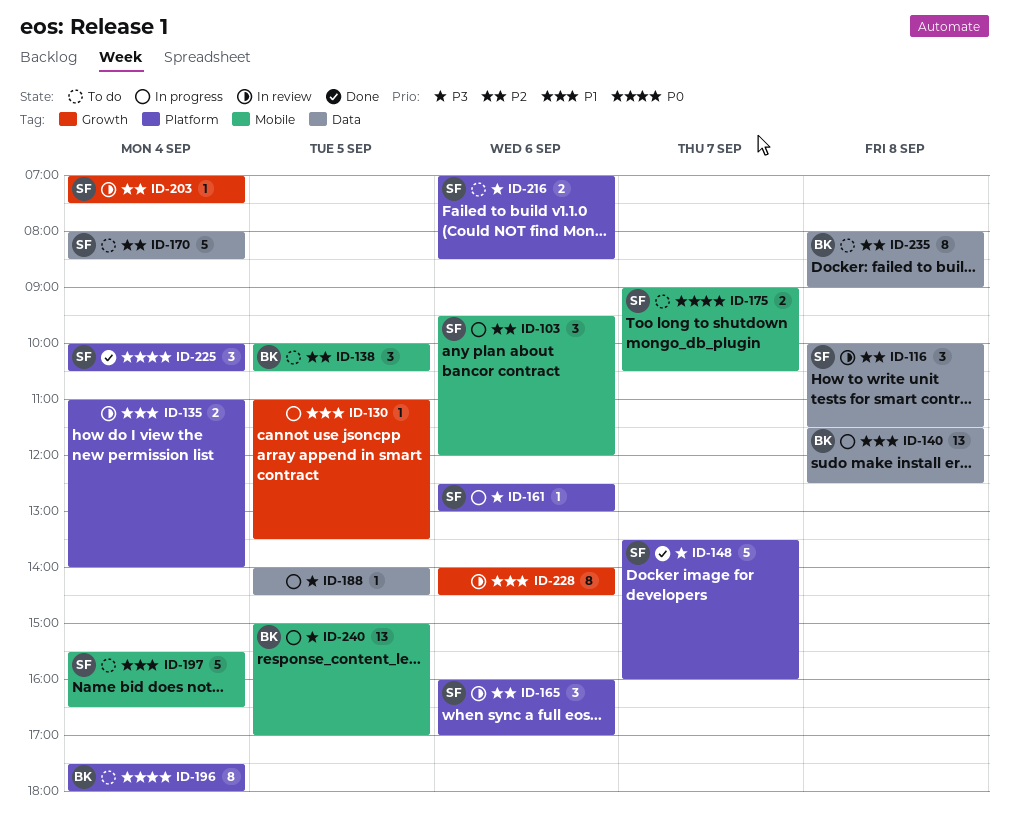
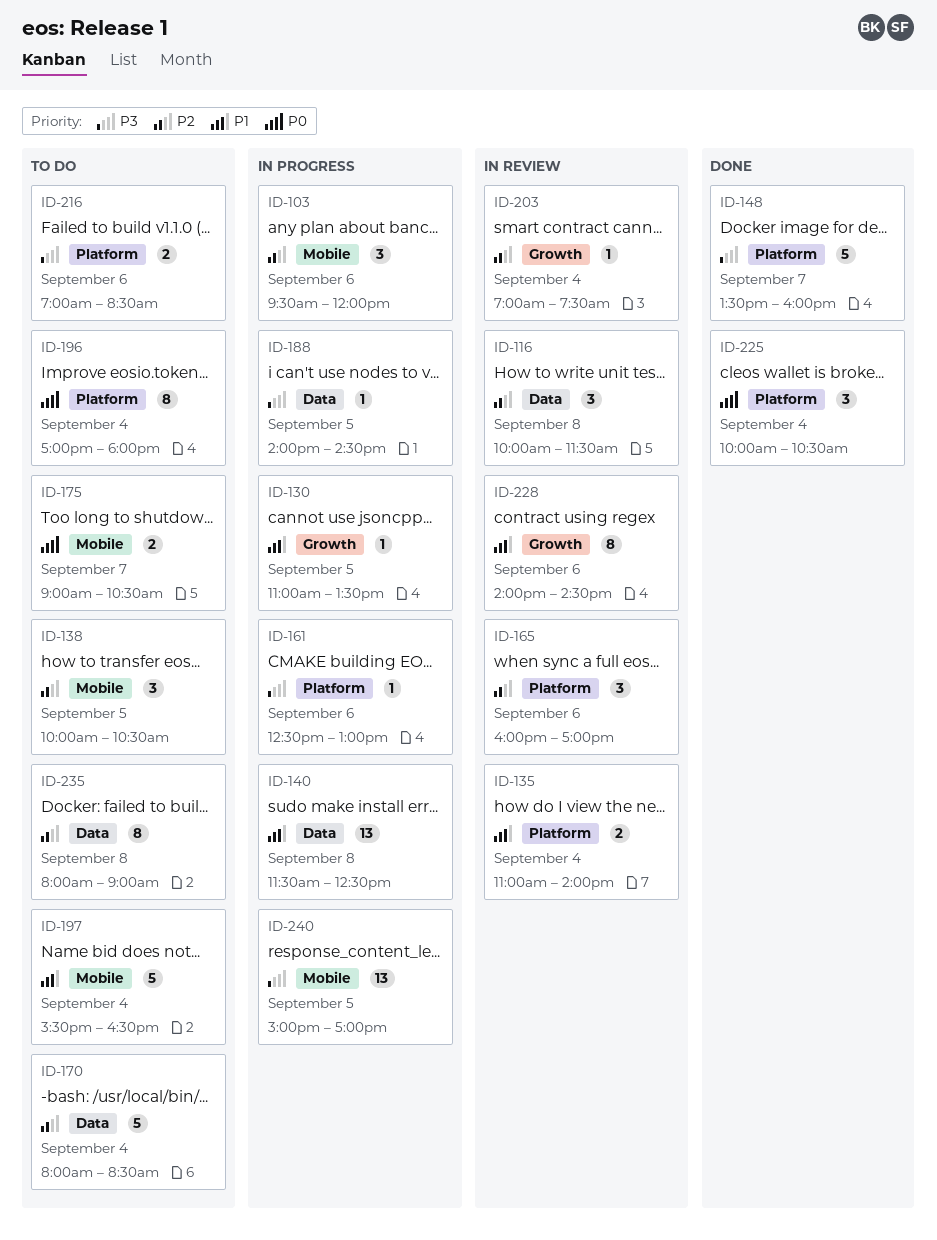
ID-196, begins: 17:30 -> 17:00

